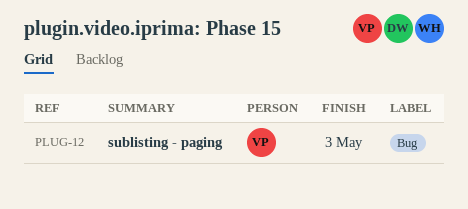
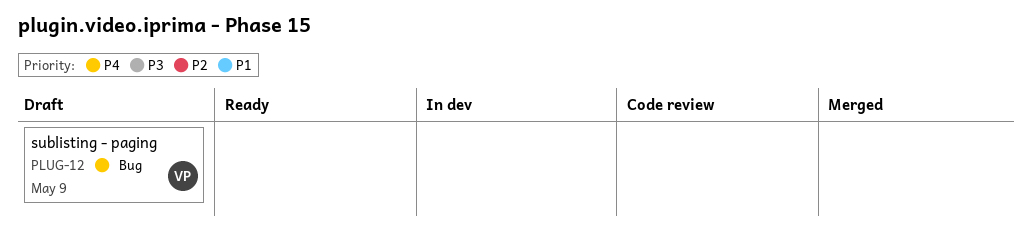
PLUG-12, due: May 3 -> May 9

